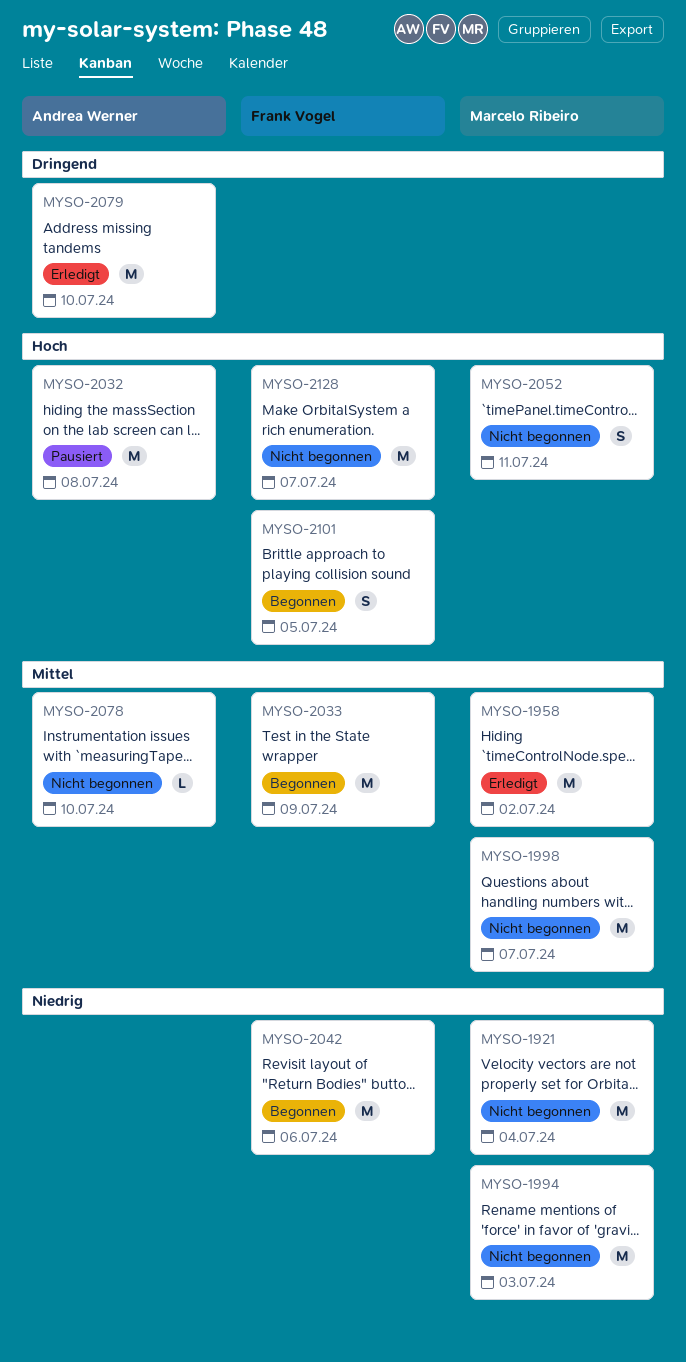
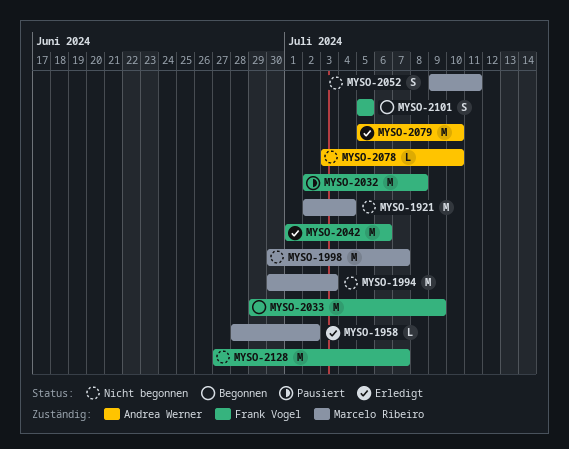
MYSO-1958, estimate: M -> L
MYSO-2032, owner: Andrea Werner -> Frank Vogel
MYSO-2042, status: Begonnen -> Erledigt

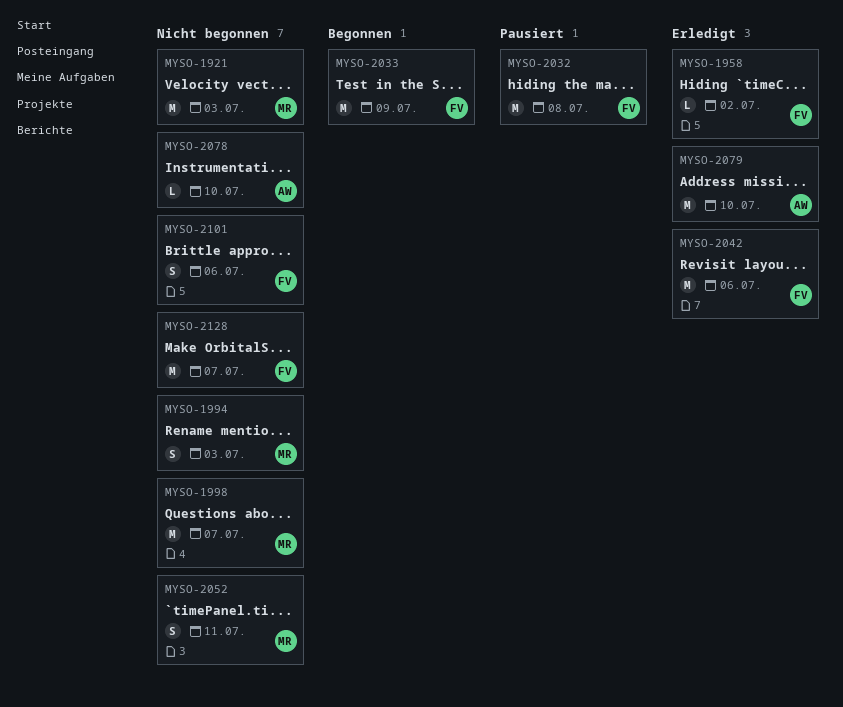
MYSO-1921, due: Jul 4 -> Jul 3
MYSO-1958, owner: Marcelo Ribeiro -> Frank Vogel
MYSO-1994, estimate: M -> S
MYSO-2101, status: Begonnen -> Nicht begonnen
MYSO-2101, due: Jul 5 -> Jul 6

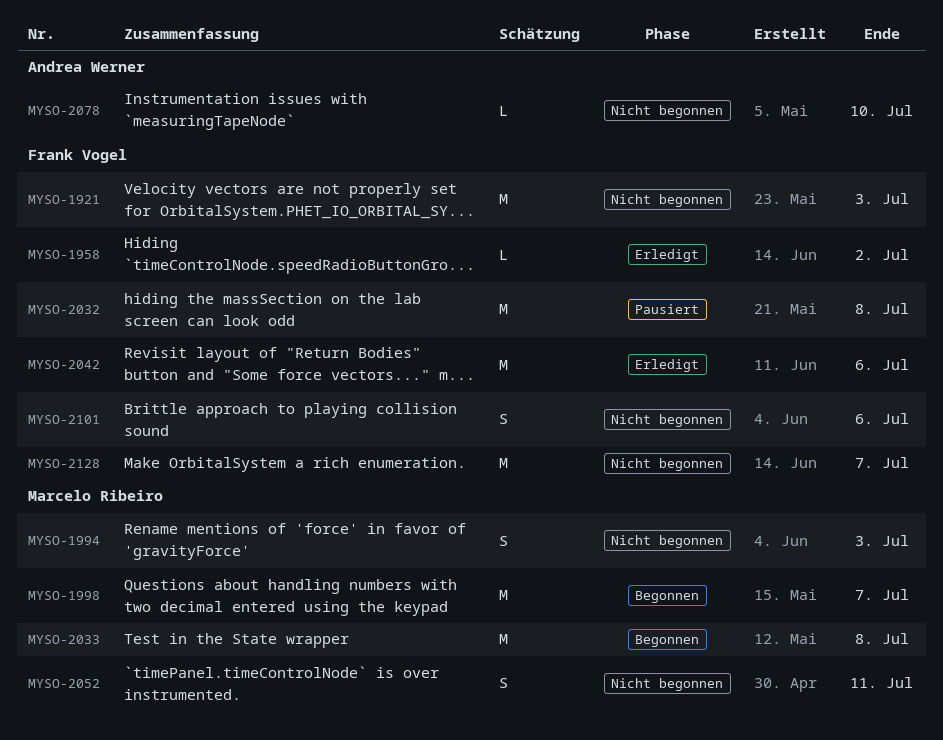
MYSO-1921, owner: Marcelo Ribeiro -> Frank Vogel
MYSO-1998, status: Nicht begonnen -> Begonnen
MYSO-2033, owner: Frank Vogel -> Marcelo Ribeiro
MYSO-2033, due: Jul 9 -> Jul 8
MYSO-2079: present -> none

